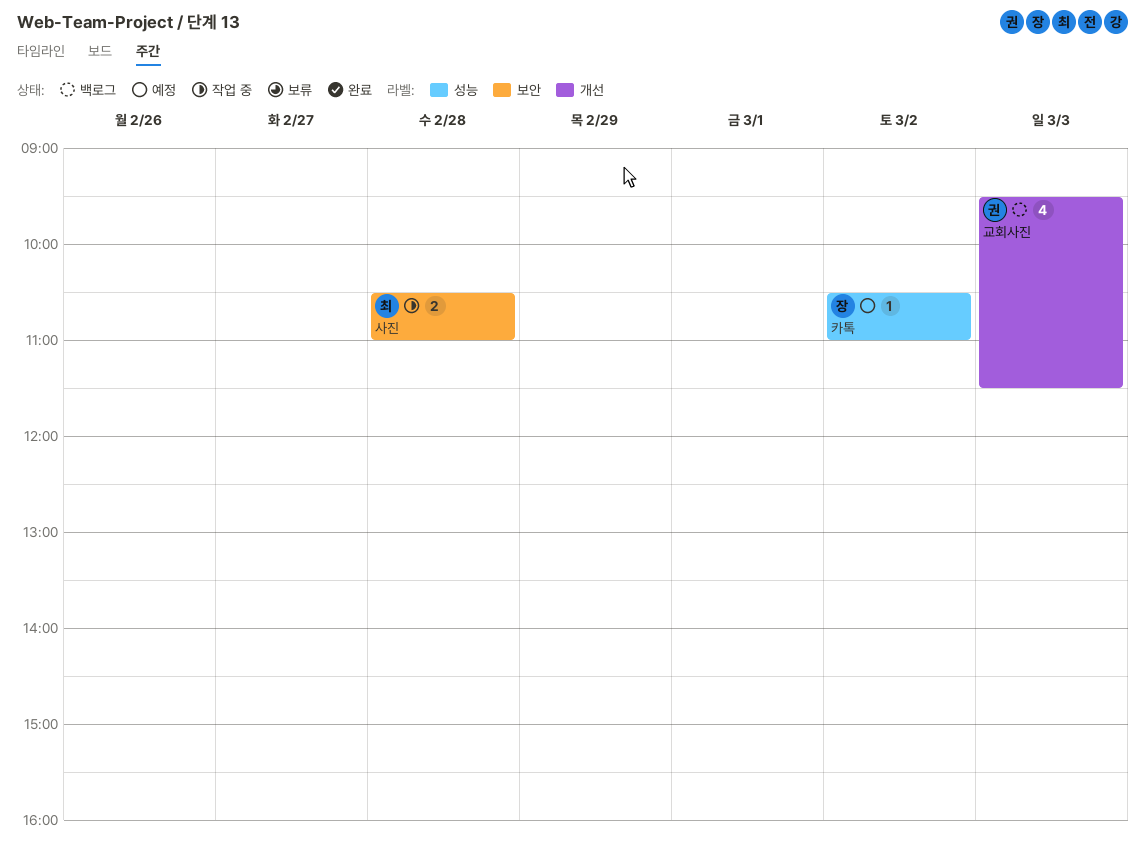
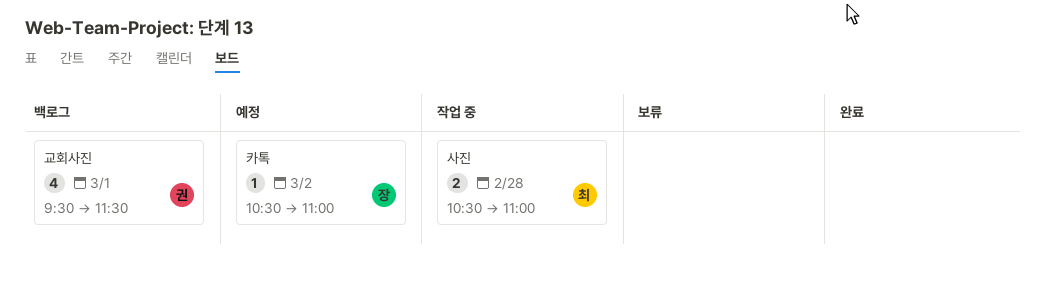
교회사진, day: Mar 3 -> Mar 1

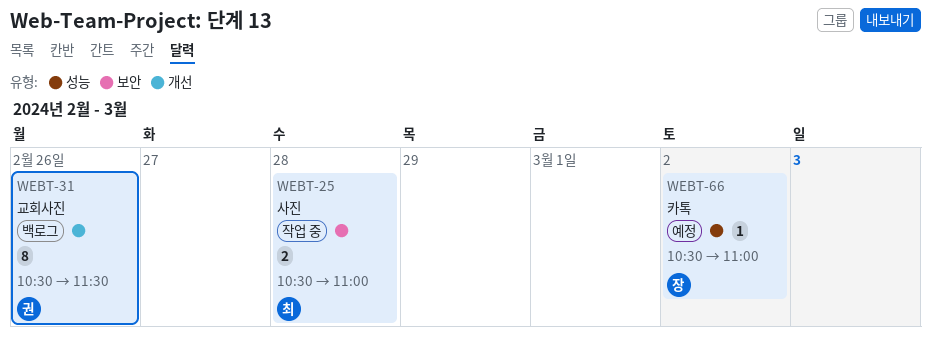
교회사진, estimate: 4 -> 8
교회사진, day: Mar 1 -> Feb 26
교회사진, begins: 09:30 -> 10:30

